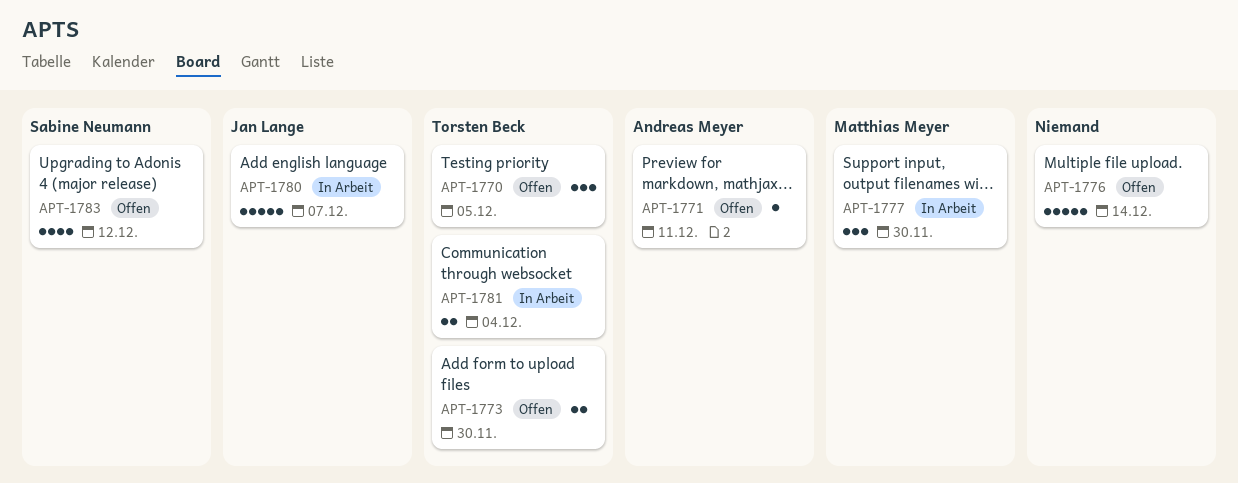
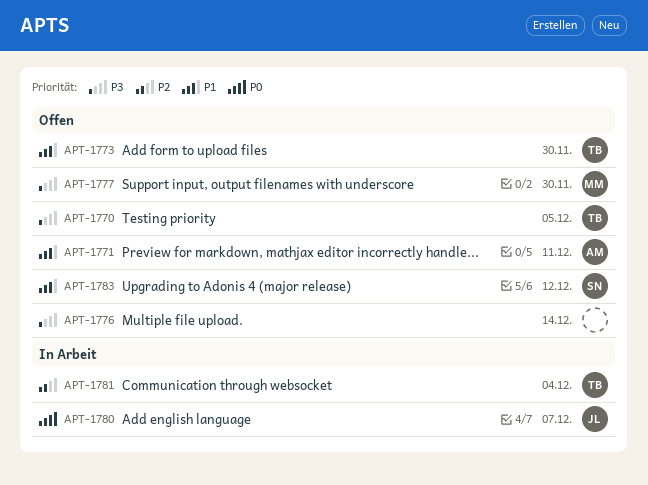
APT-1777, status: In Arbeit -> Offen

